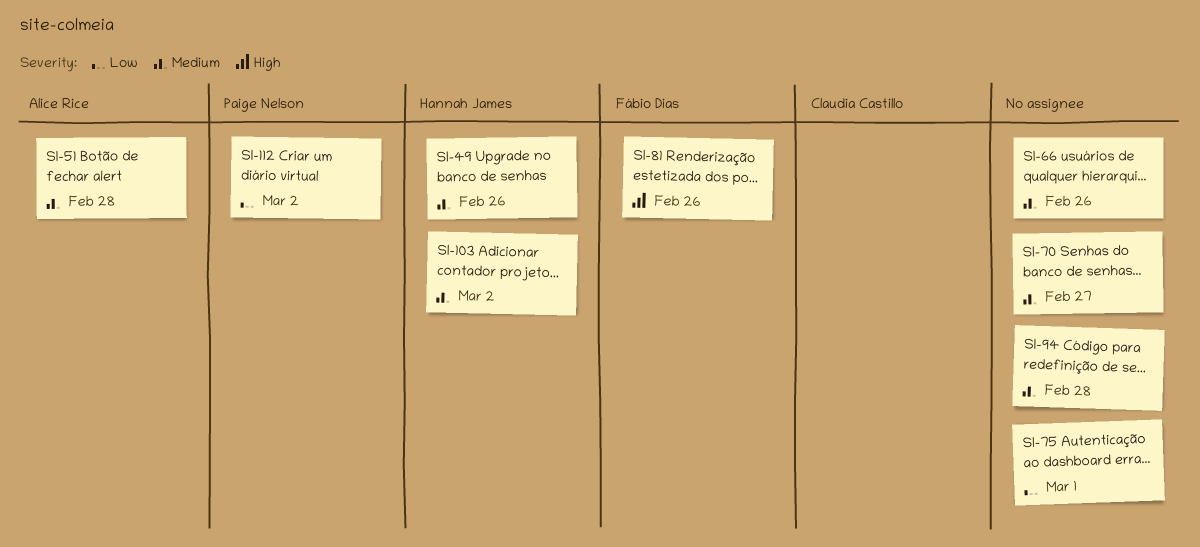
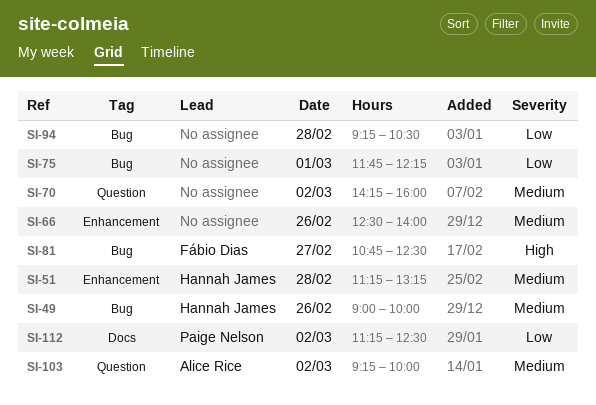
SI-51, owner: Alice Rice -> Hannah James
SI-70, day: Feb 27 -> Mar 2
SI-81, day: Feb 26 -> Feb 27
SI-94, priority: Medium -> Low
SI-103, owner: Hannah James -> Alice Rice

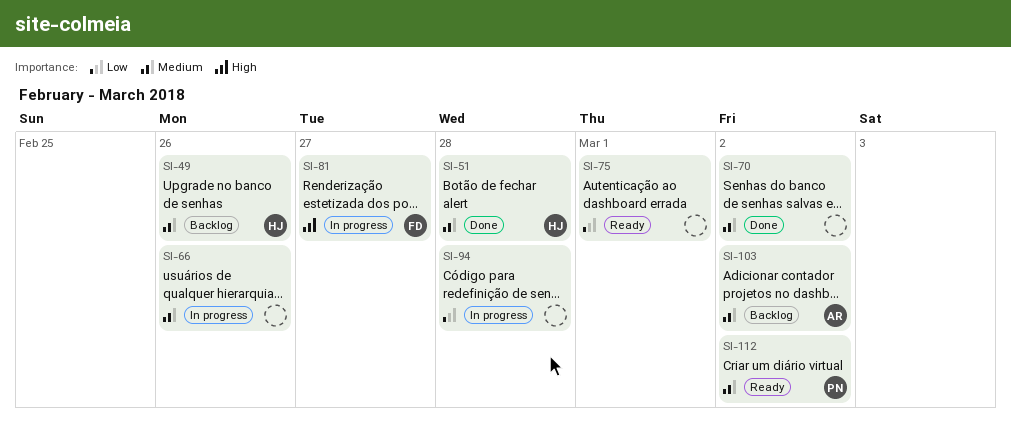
SI-112, priority: Low -> Medium

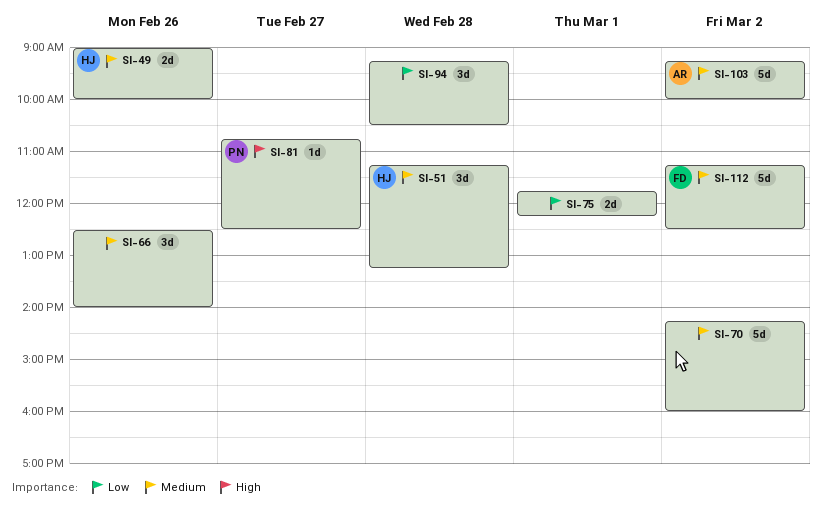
SI-81, owner: FD -> PN
SI-112, owner: PN -> FD

